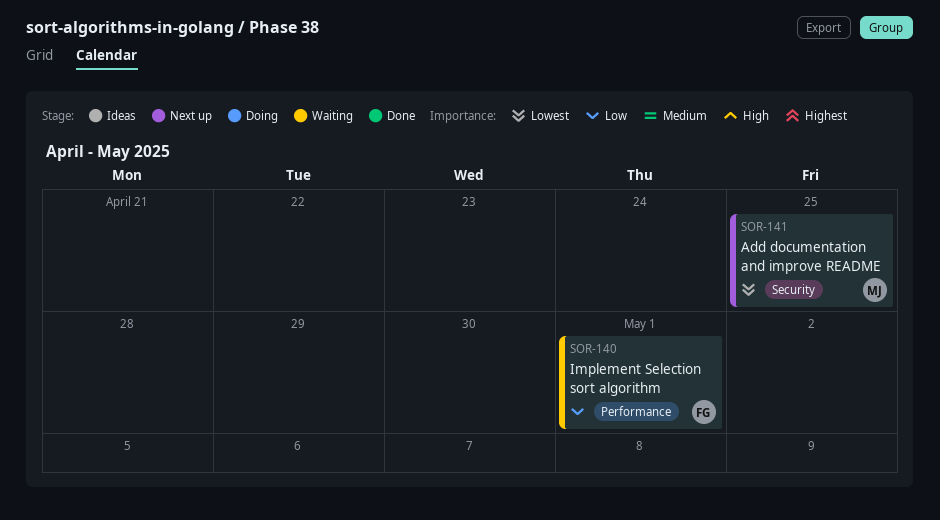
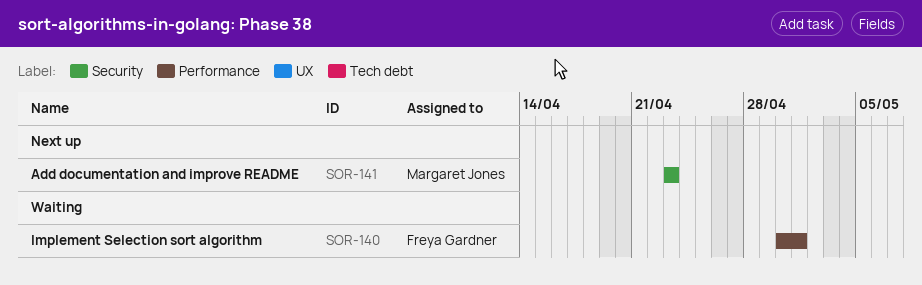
SOR-141, due: Apr 25 -> Apr 23

